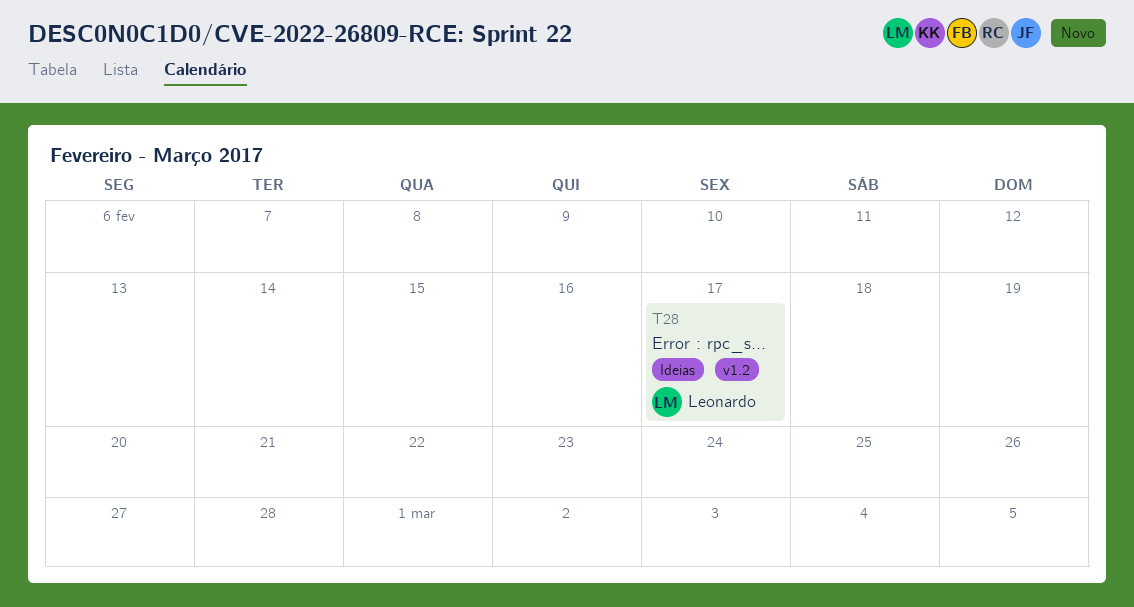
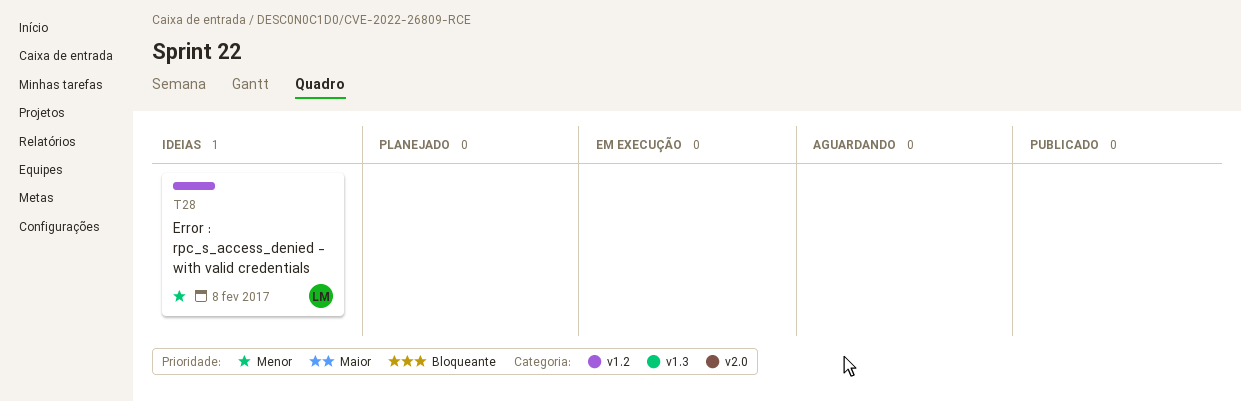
T28, due: Feb 17 -> Feb 8

